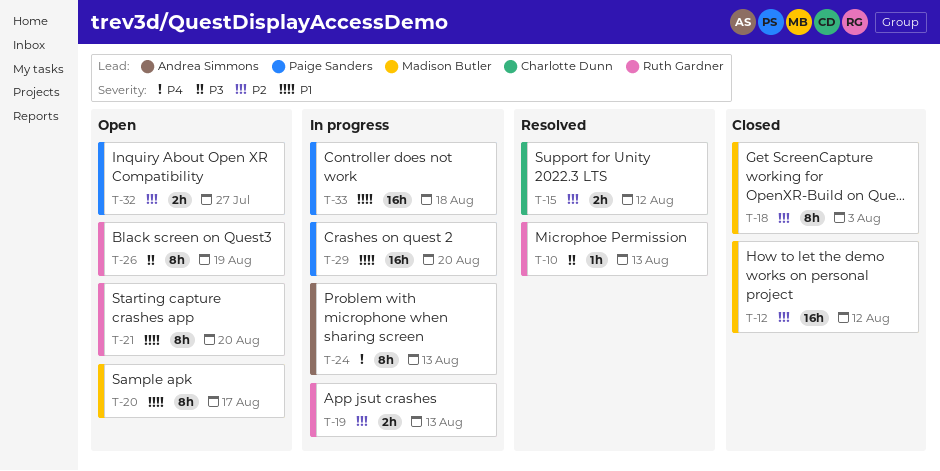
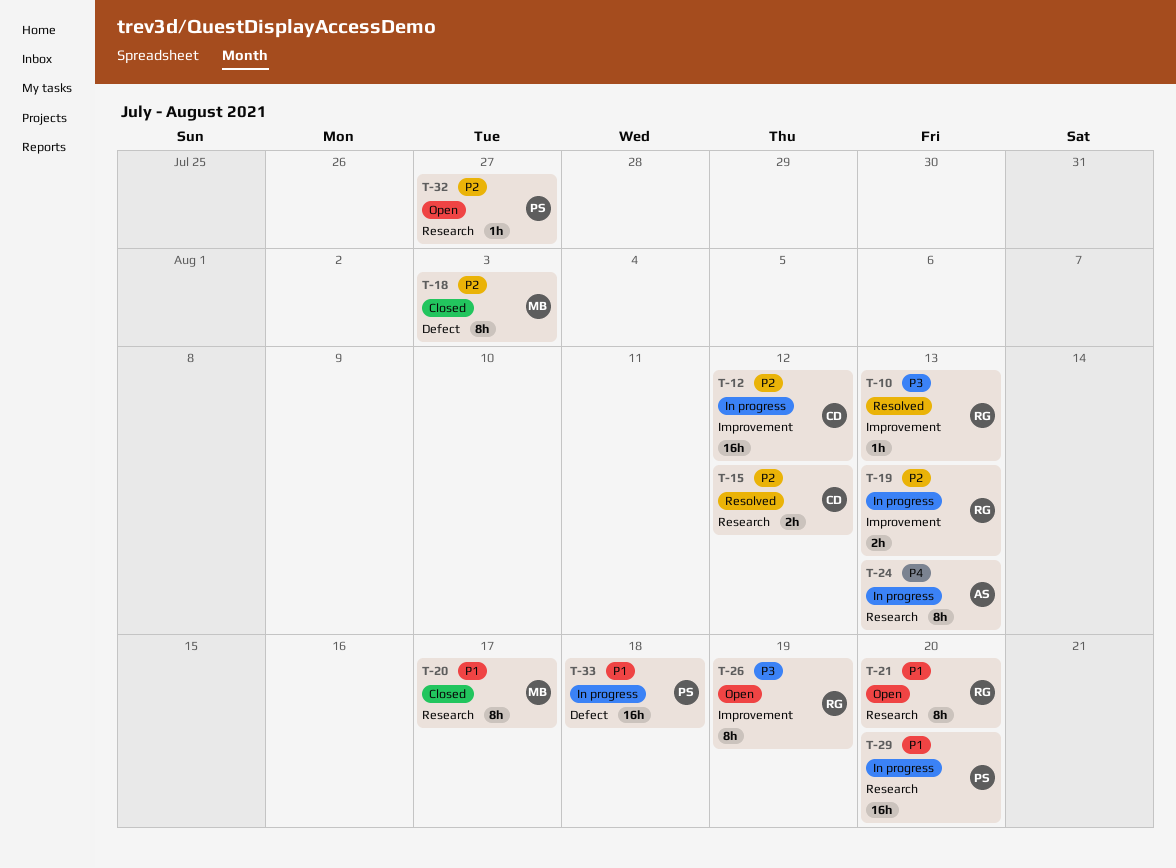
T-12, status: Closed -> In progress
T-12, owner: Madison Butler -> Charlotte Dunn
T-20, status: Open -> Closed
T-32, estimate: 2h -> 1h

